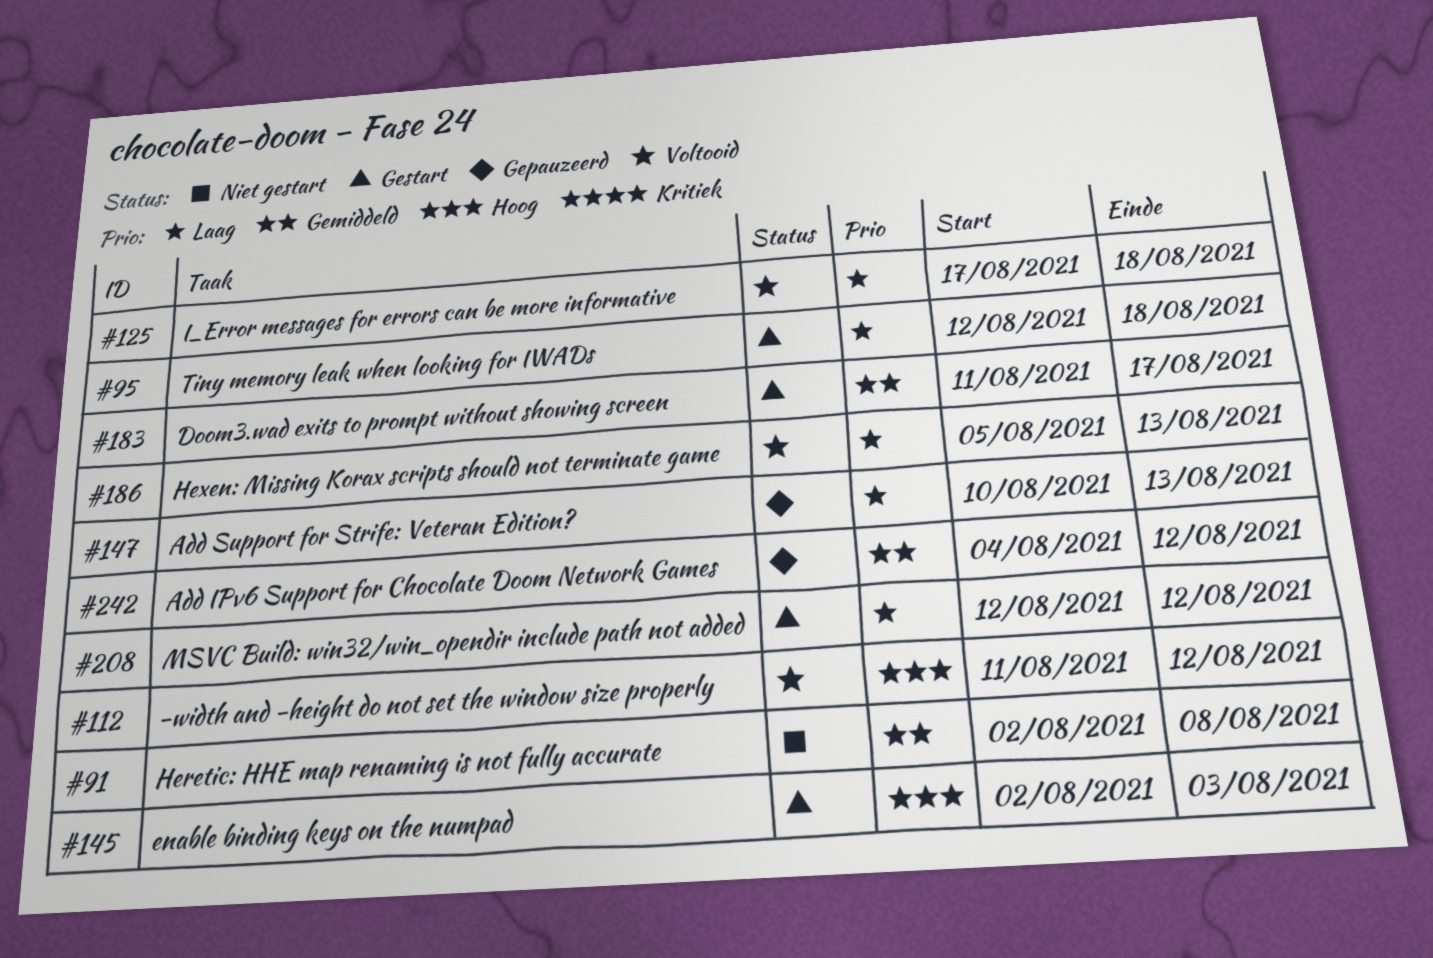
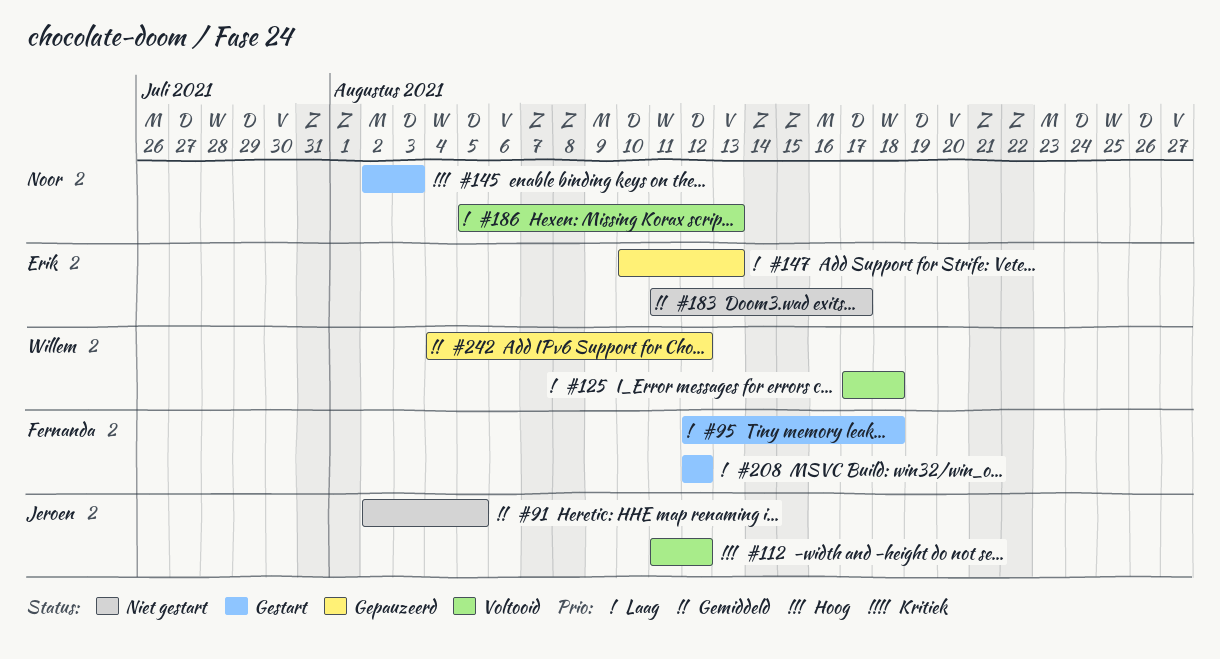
#91, due: Aug 8 -> Aug 5
#183, status: Gestart -> Niet gestart

